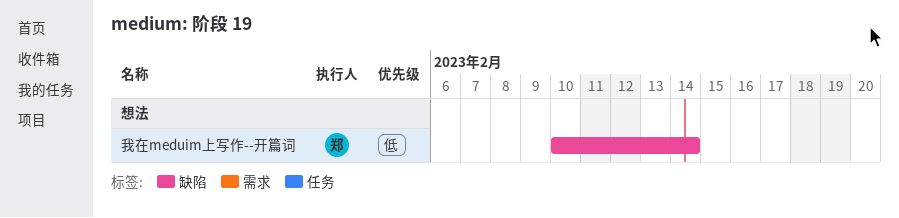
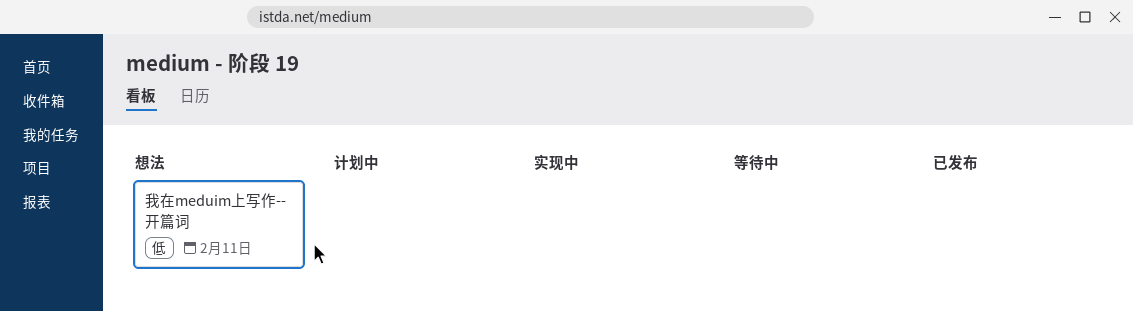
我在meduim上写作--开篇词, due: Feb 14 -> Feb 11

